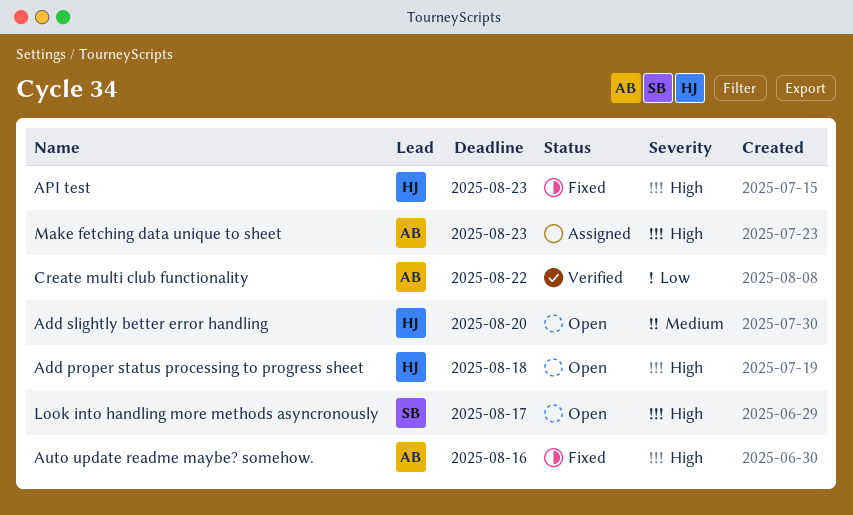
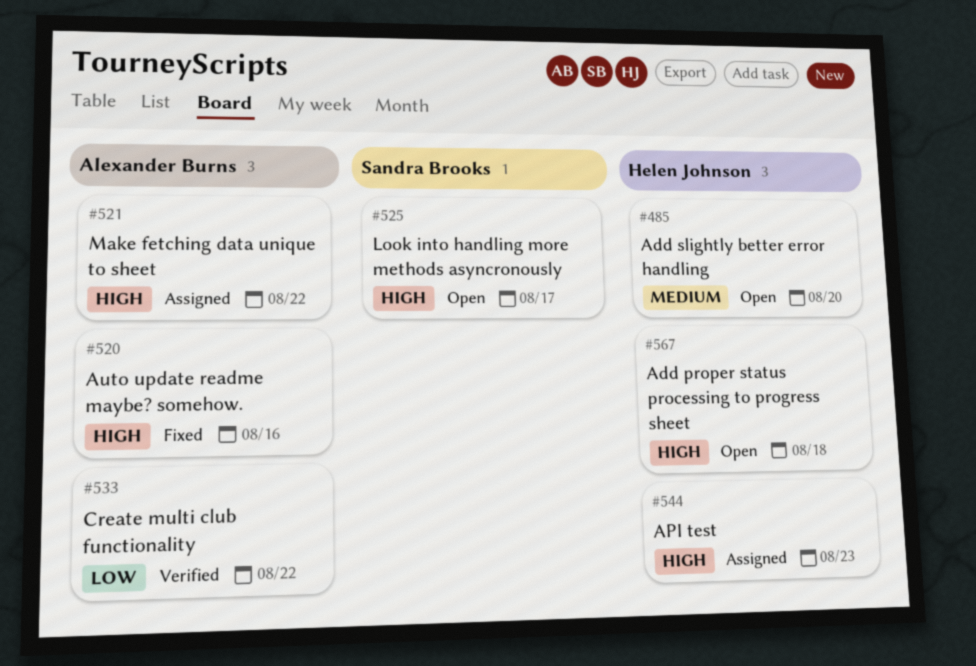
API test, status: Fixed -> Assigned
Make fetching data unique to sheet, due: Aug 23 -> Aug 22

